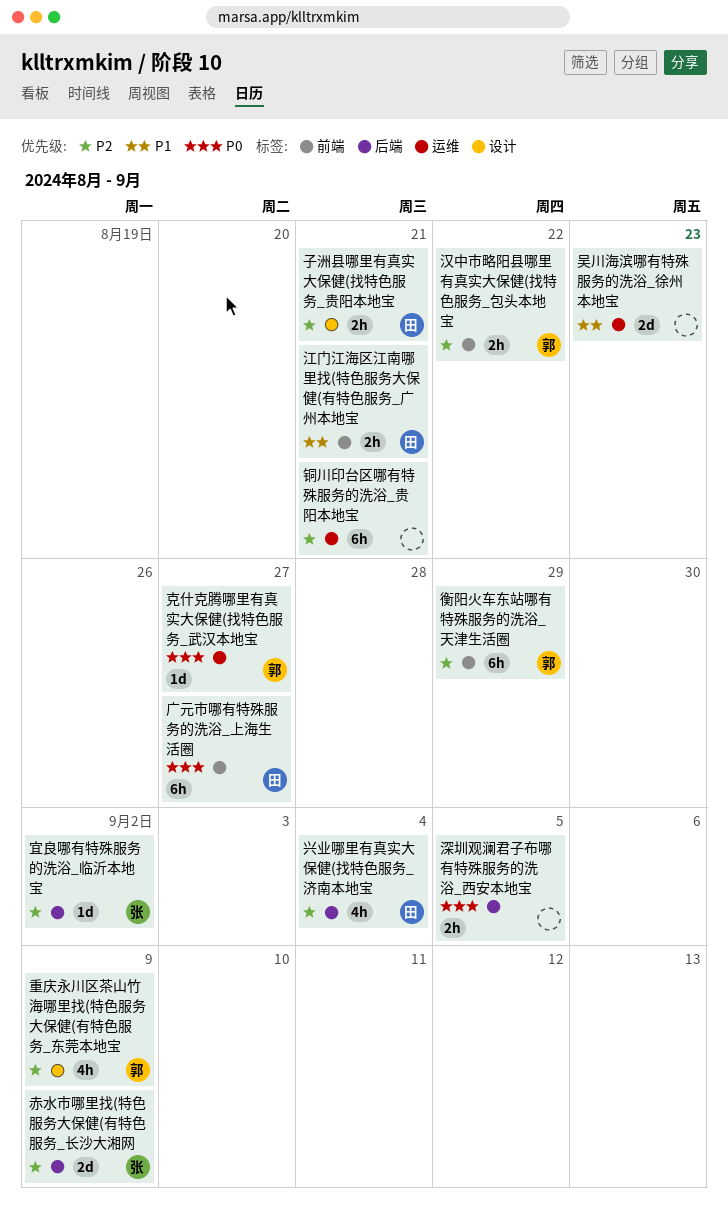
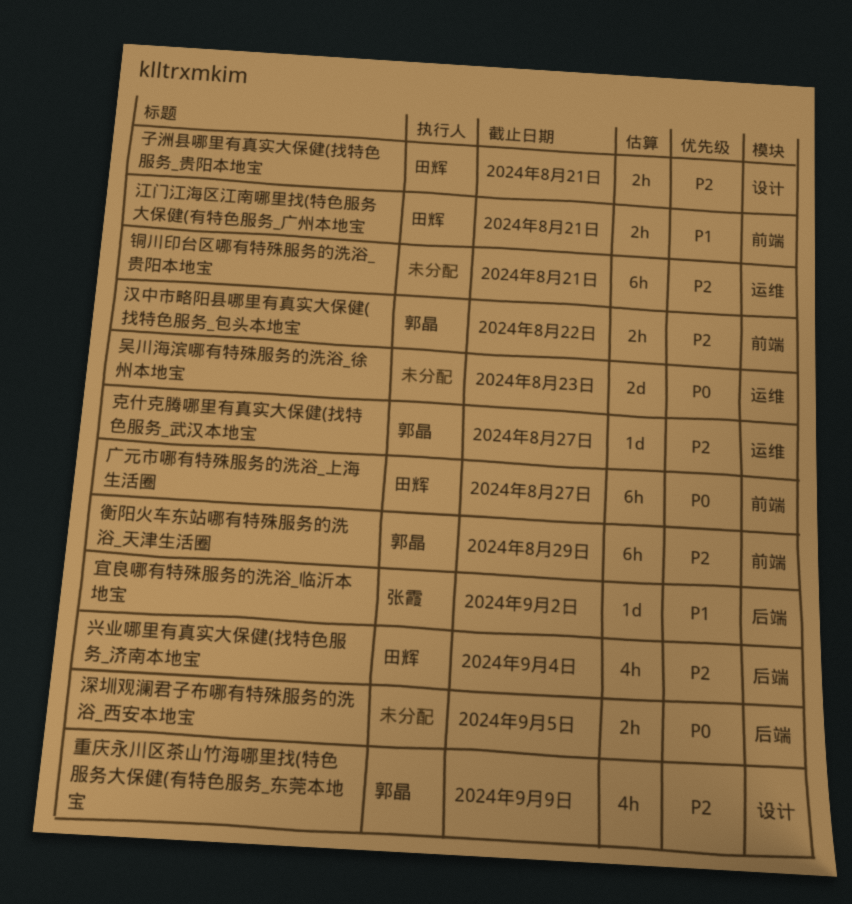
克什克腾哪里有真实大保健(找特色服务_武汉本地宝, priority: P0 -> P2
吴川海滨哪有特殊服务的洗浴_徐州本地宝, priority: P1 -> P0
宜良哪有特殊服务的洗浴_临沂本地宝, priority: P2 -> P1
赤水市哪里找(特色服务大保健(有特色服务_长沙大湘网: present -> none

